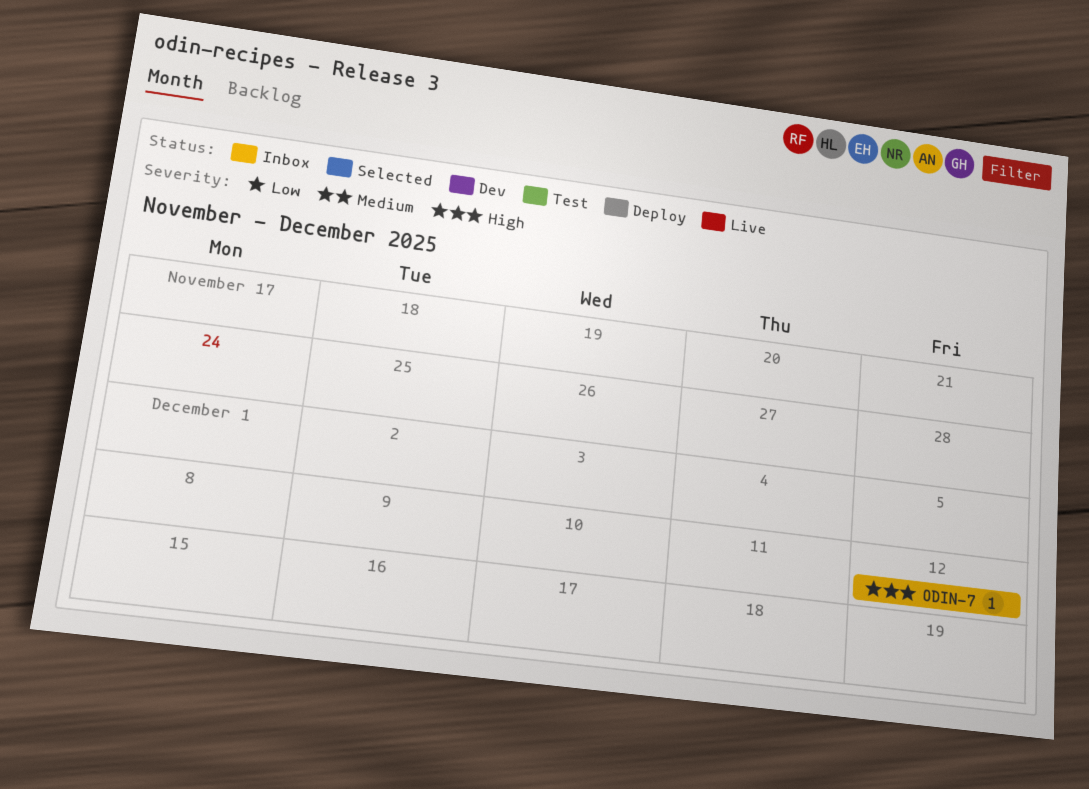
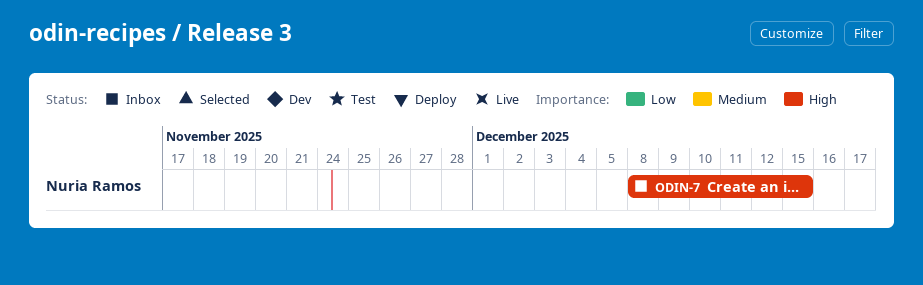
ODIN-7, start: Dec 12 -> Dec 8
ODIN-7, due: Dec 12 -> Dec 15

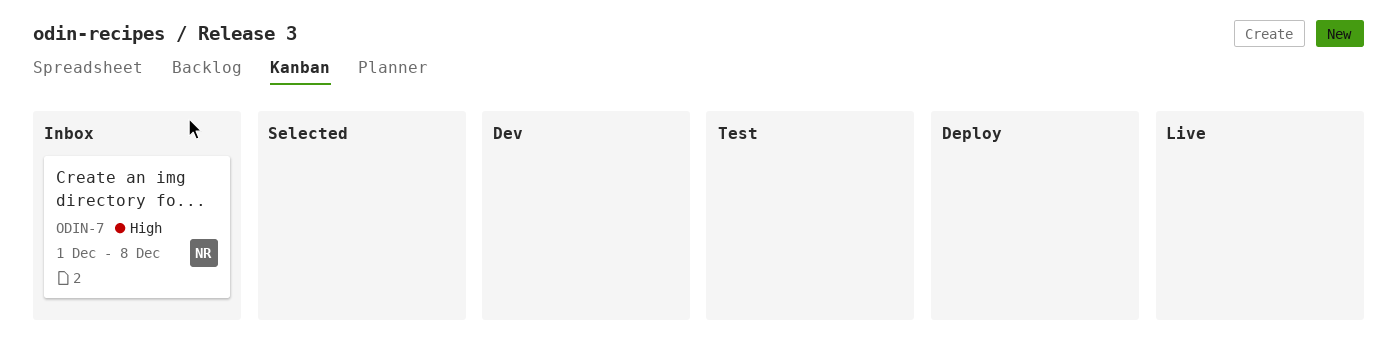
ODIN-7, start: Dec 8 -> Dec 1
ODIN-7, due: Dec 15 -> Dec 8

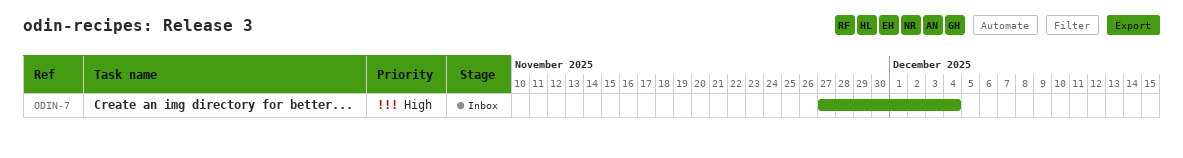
ODIN-7, start: Dec 1 -> Nov 27
ODIN-7, due: Dec 8 -> Dec 4

